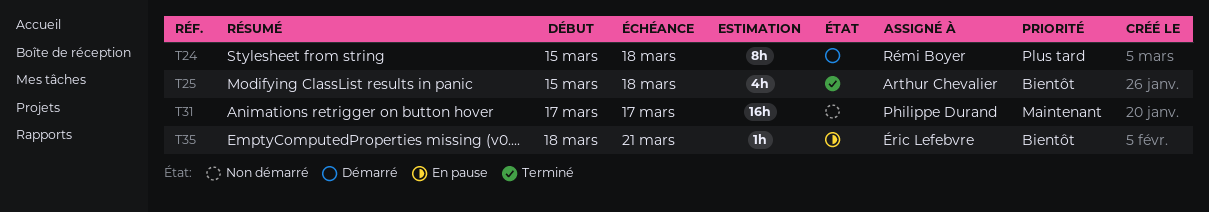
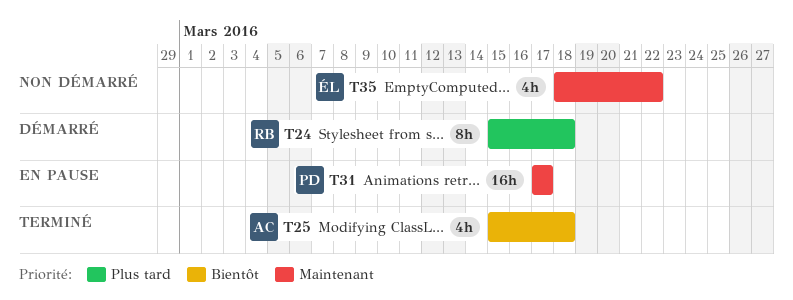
T31, status: Non démarré -> En pause
T35, status: En pause -> Non démarré
T35, priority: Bientôt -> Maintenant
T35, estimate: 1h -> 4h
T35, due: Mar 21 -> Mar 22

